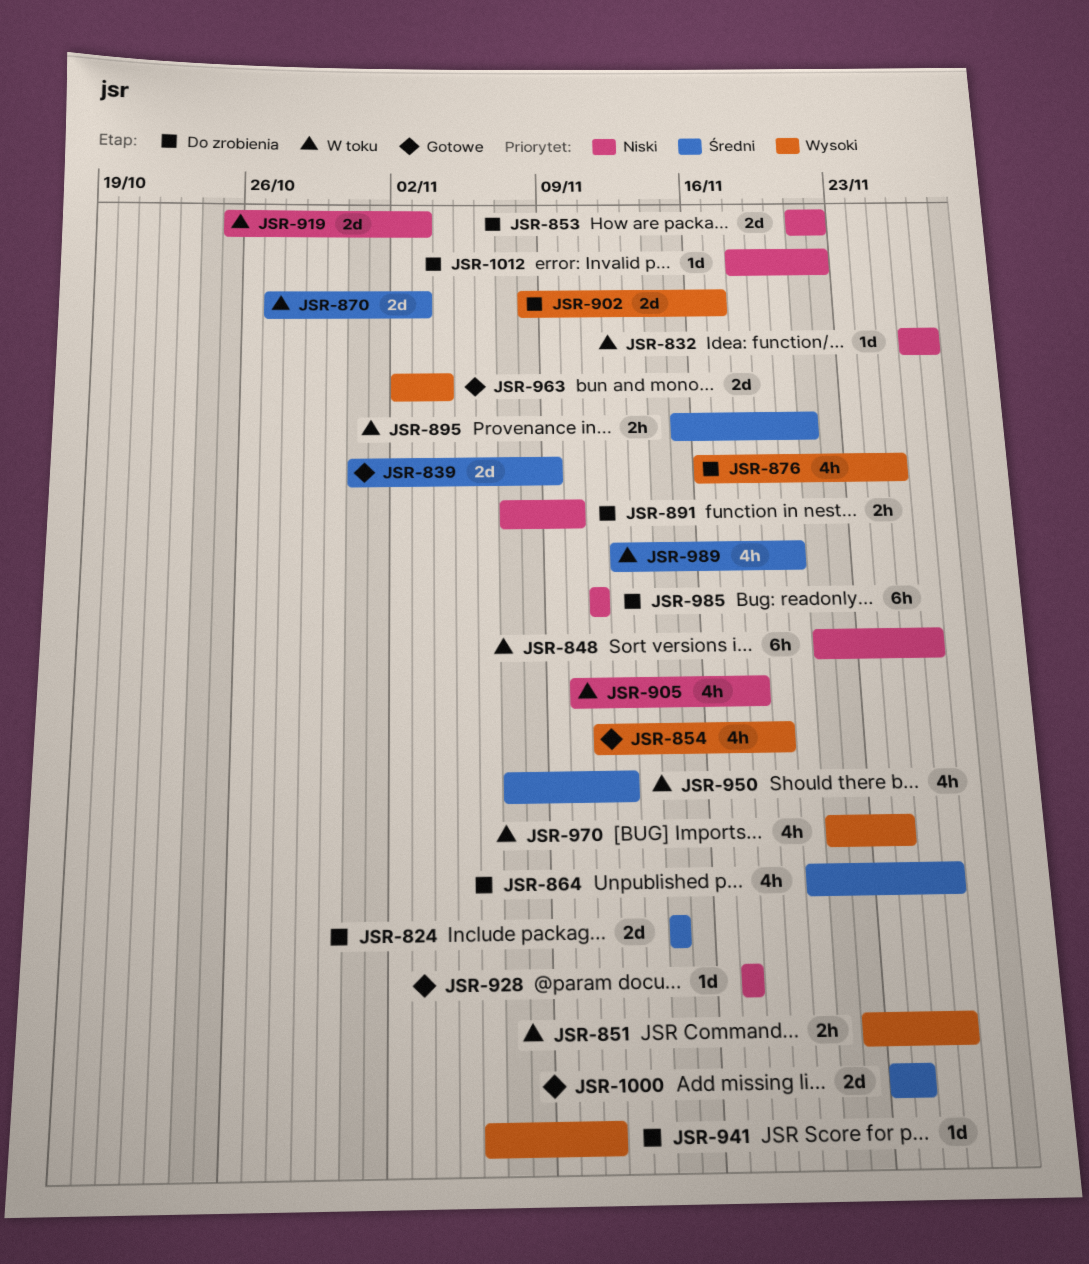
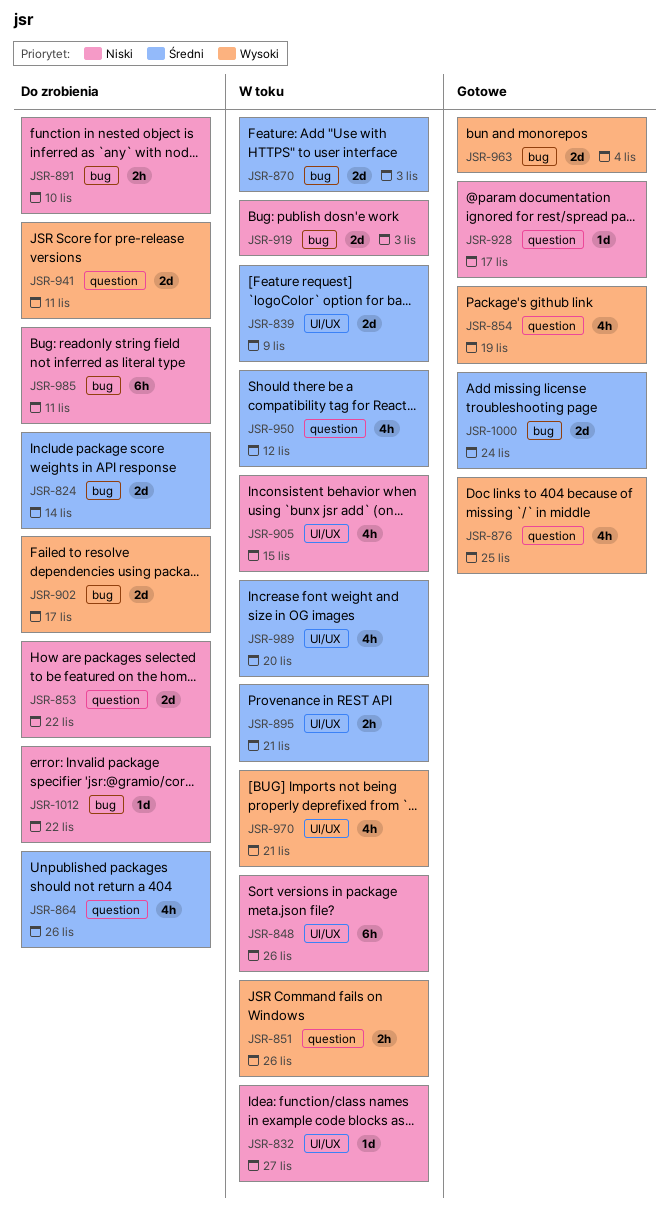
JSR-839, status: Gotowe -> W toku
JSR-876, status: Do zrobienia -> Gotowe
JSR-905, due: Nov 18 -> Nov 15
JSR-941, estimate: 1d -> 2d
JSR-970, due: Nov 24 -> Nov 21

